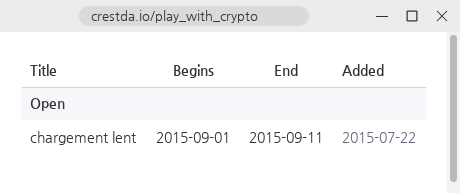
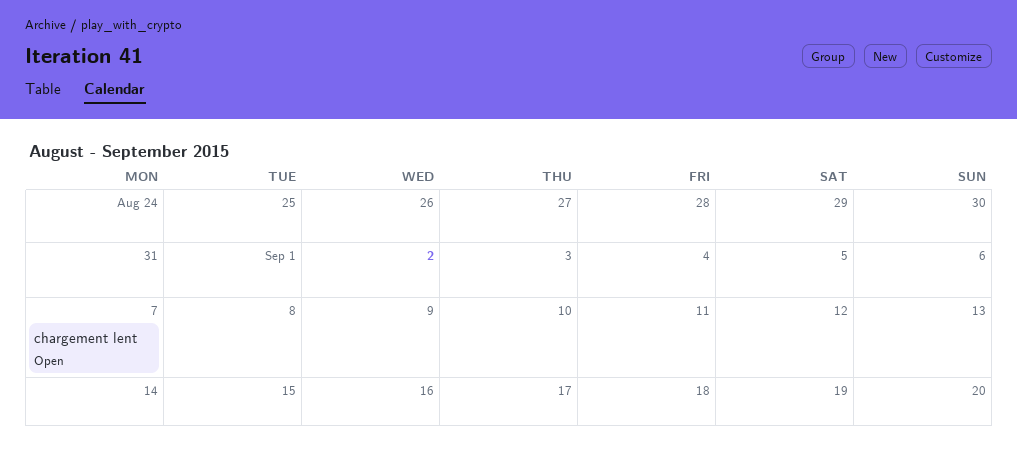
chargement lent, due: Sep 11 -> Sep 7

